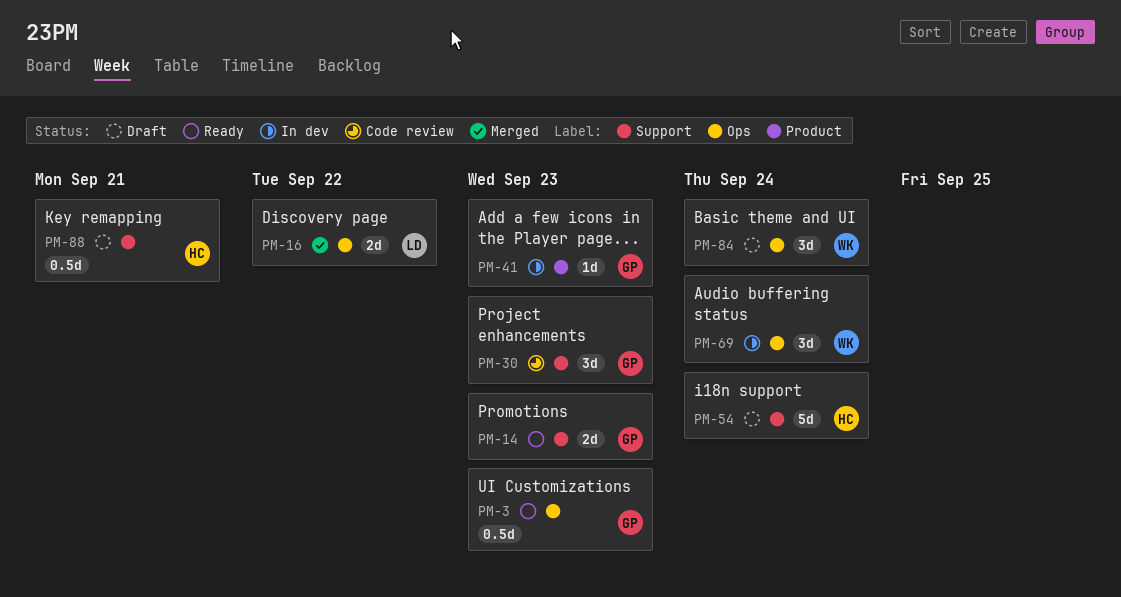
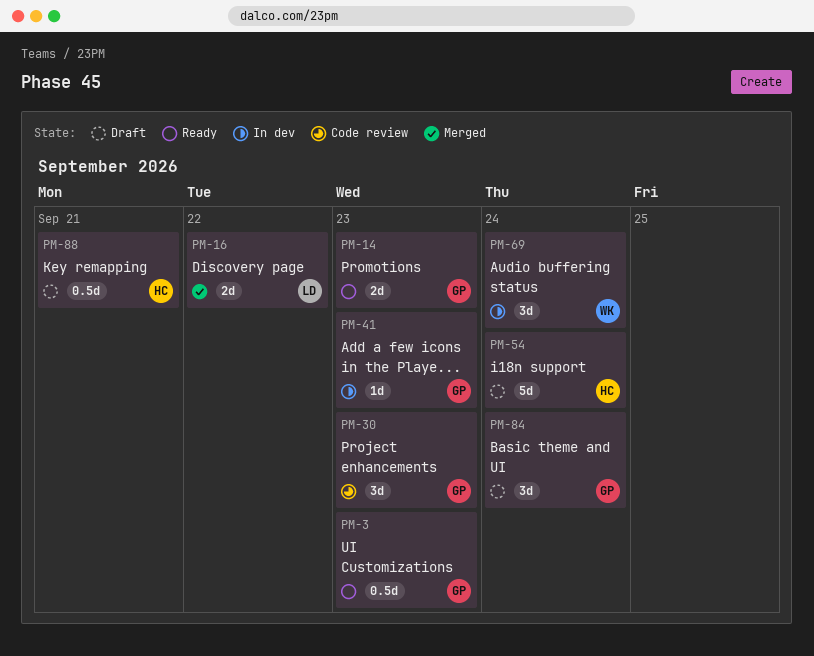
PM-84, owner: WK -> GP

